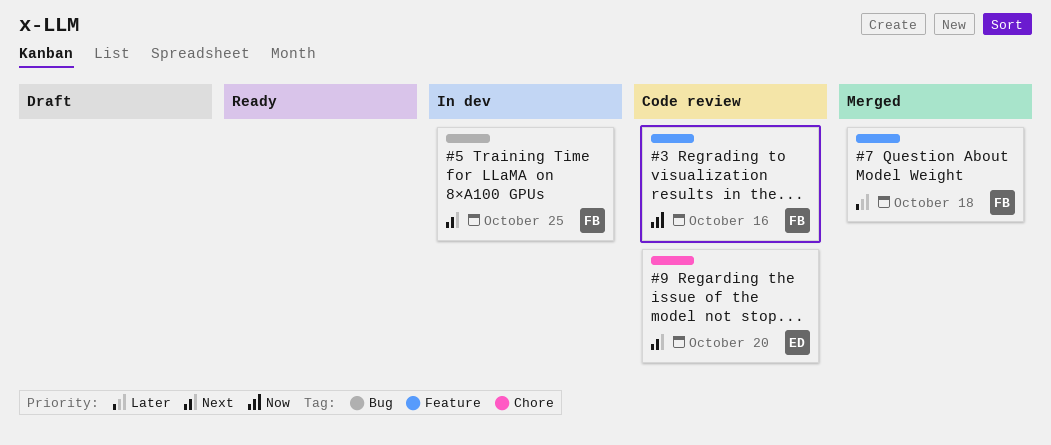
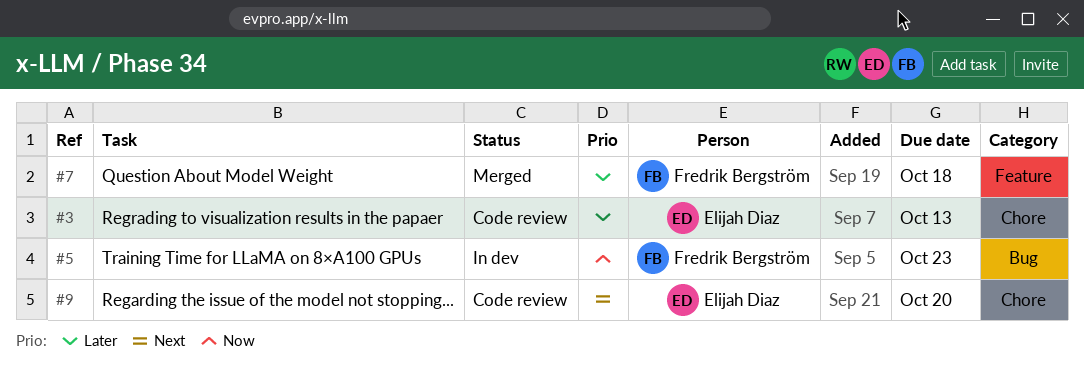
#3, owner: Fredrik Bergström -> Elijah Diaz
#3, priority: Now -> Later
#3, label: Feature -> Chore
#3, due: Oct 16 -> Oct 13
#5, priority: Next -> Now
#5, due: Oct 25 -> Oct 23

